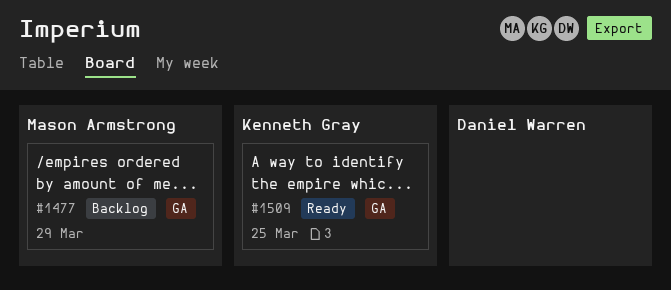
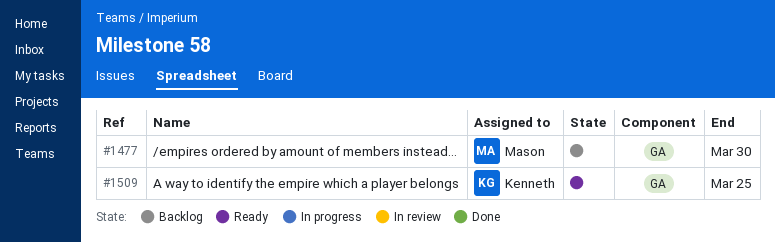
#1477, due: Mar 29 -> Mar 30

